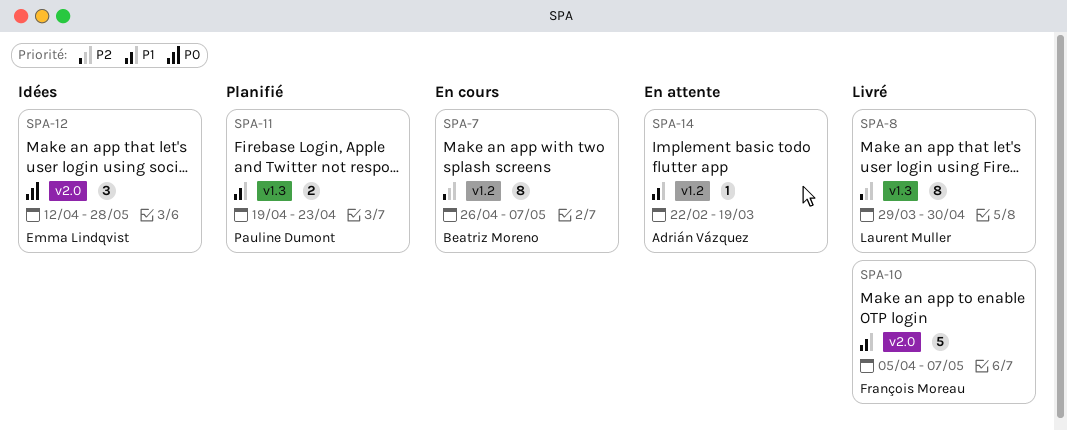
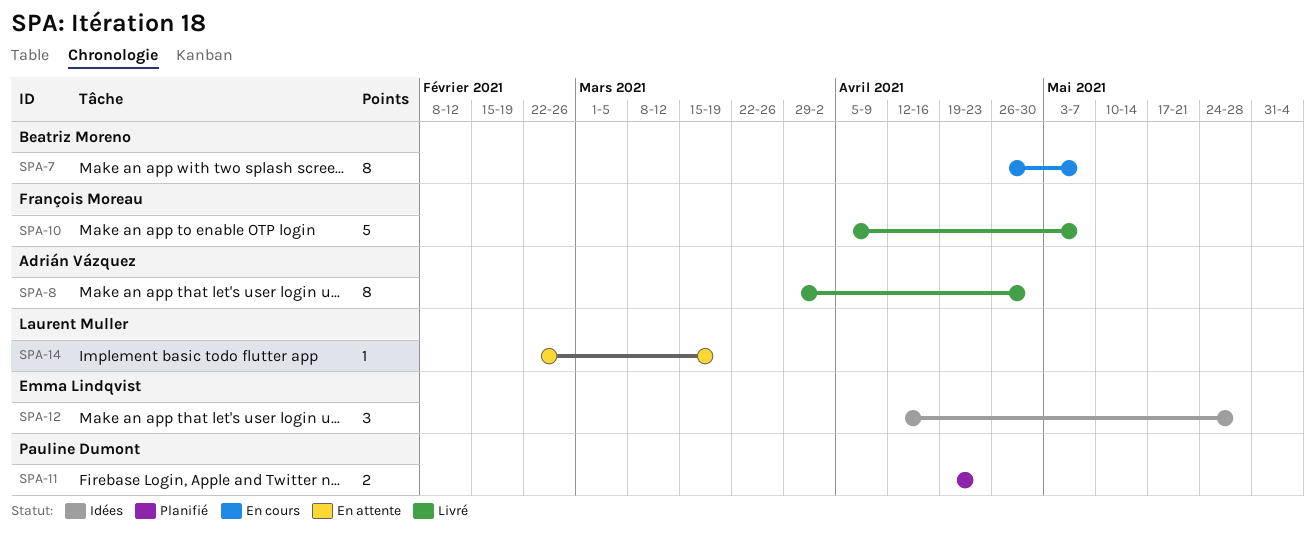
SPA-8, owner: Laurent Muller -> Adrián Vázquez
SPA-14, owner: Adrián Vázquez -> Laurent Muller

